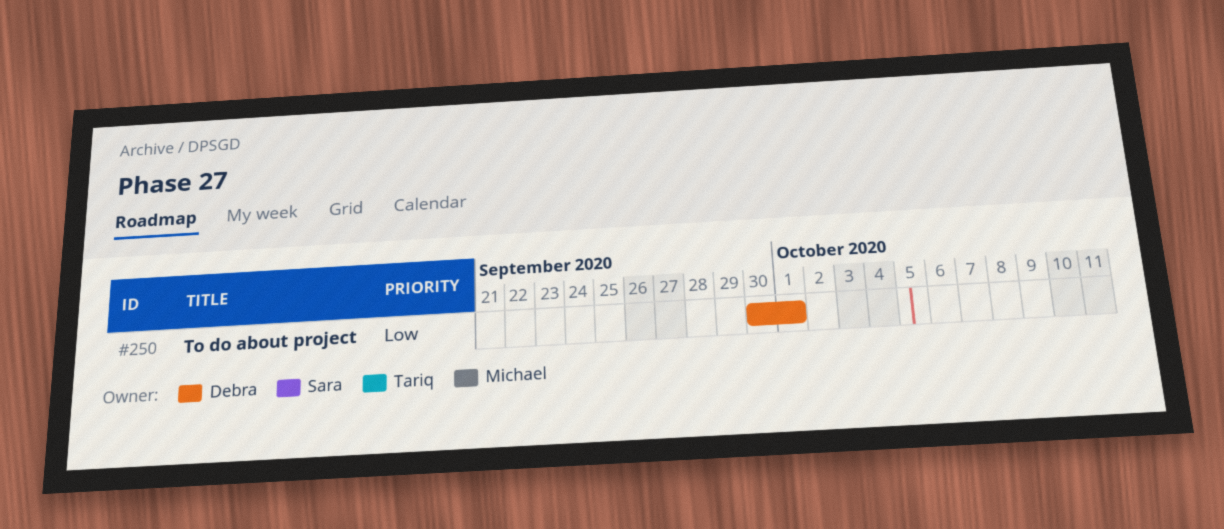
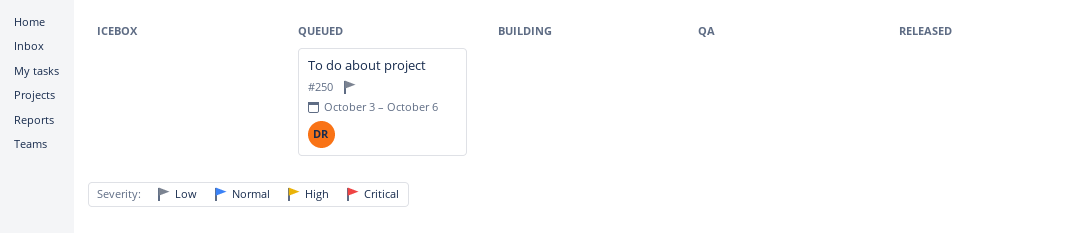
#250, start: Sep 30 -> Oct 3
#250, due: Oct 1 -> Oct 6

